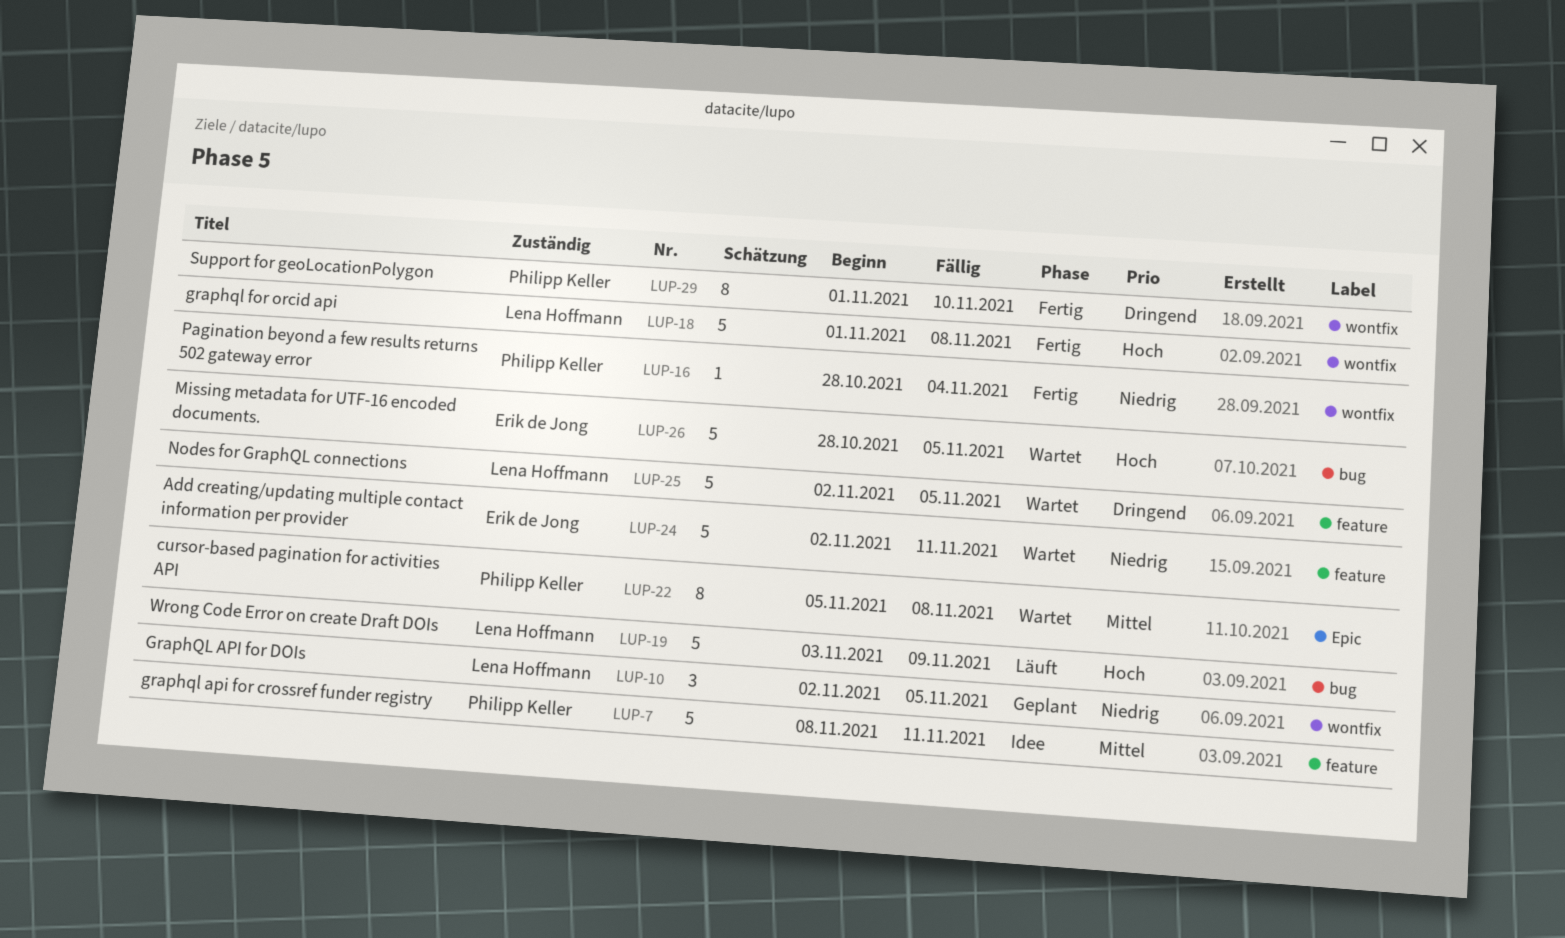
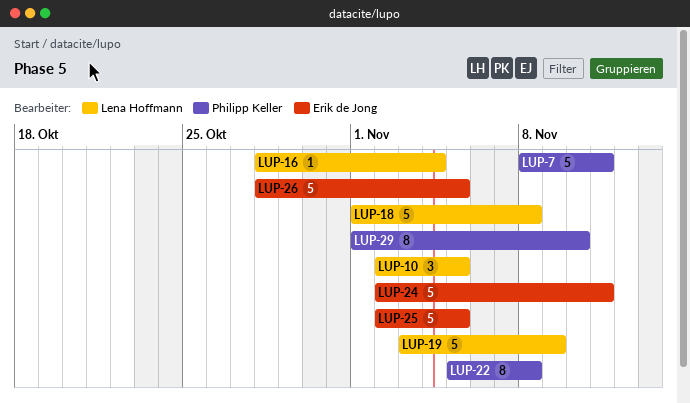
LUP-16, owner: Philipp Keller -> Lena Hoffmann
LUP-25, owner: Lena Hoffmann -> Erik de Jong

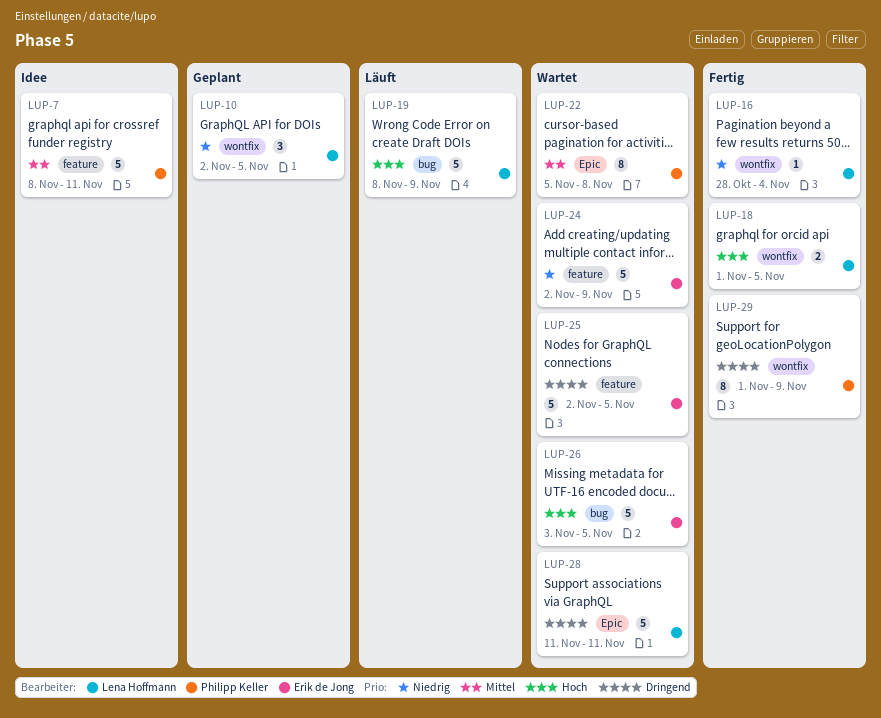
LUP-18, estimate: 5 -> 2
LUP-18, due: Nov 8 -> Nov 5
LUP-19, start: Nov 3 -> Nov 8
LUP-24, due: Nov 11 -> Nov 9
LUP-26, start: Oct 28 -> Nov 3
LUP-28: none -> present
LUP-29, due: Nov 10 -> Nov 9

